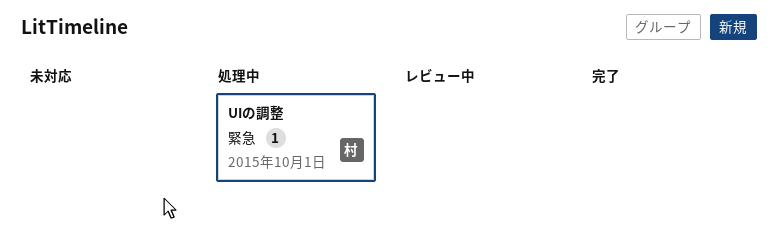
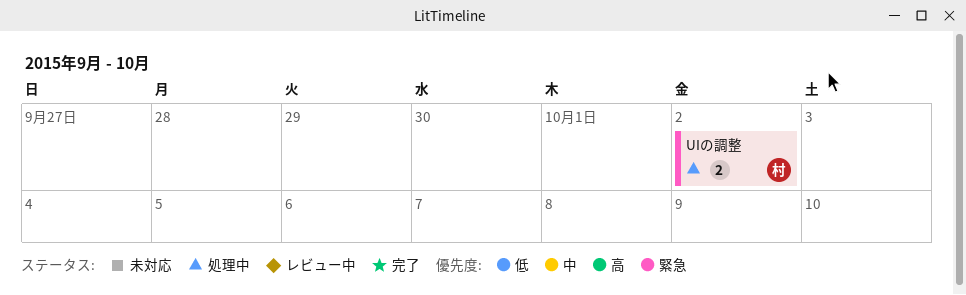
UIの調整, estimate: 1 -> 2
UIの調整, due: Oct 1 -> Oct 2

